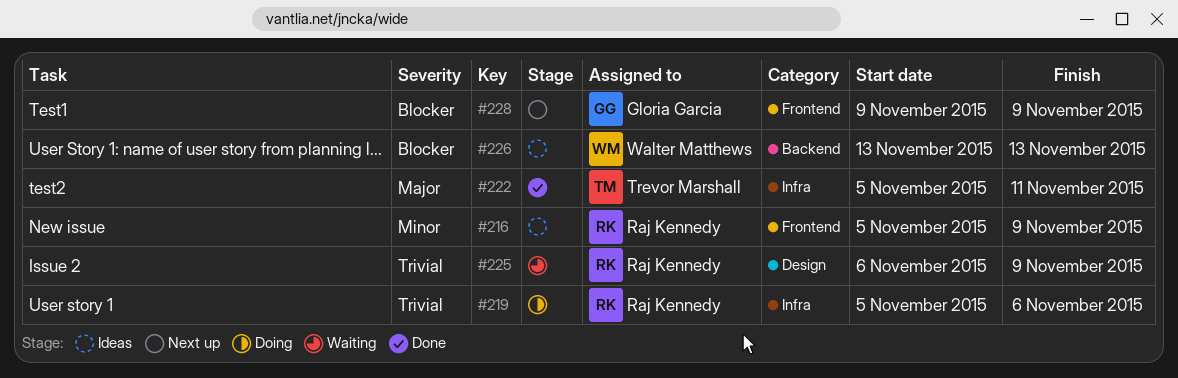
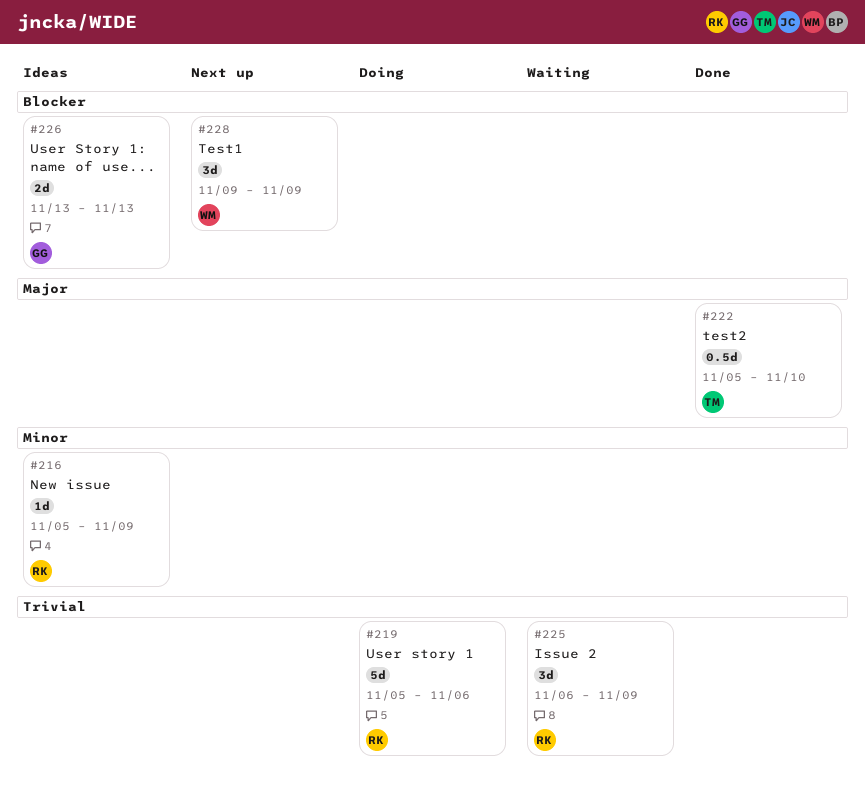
#222, due: Nov 11 -> Nov 10
#226, owner: Walter Matthews -> Gloria Garcia
#228, owner: Gloria Garcia -> Walter Matthews

